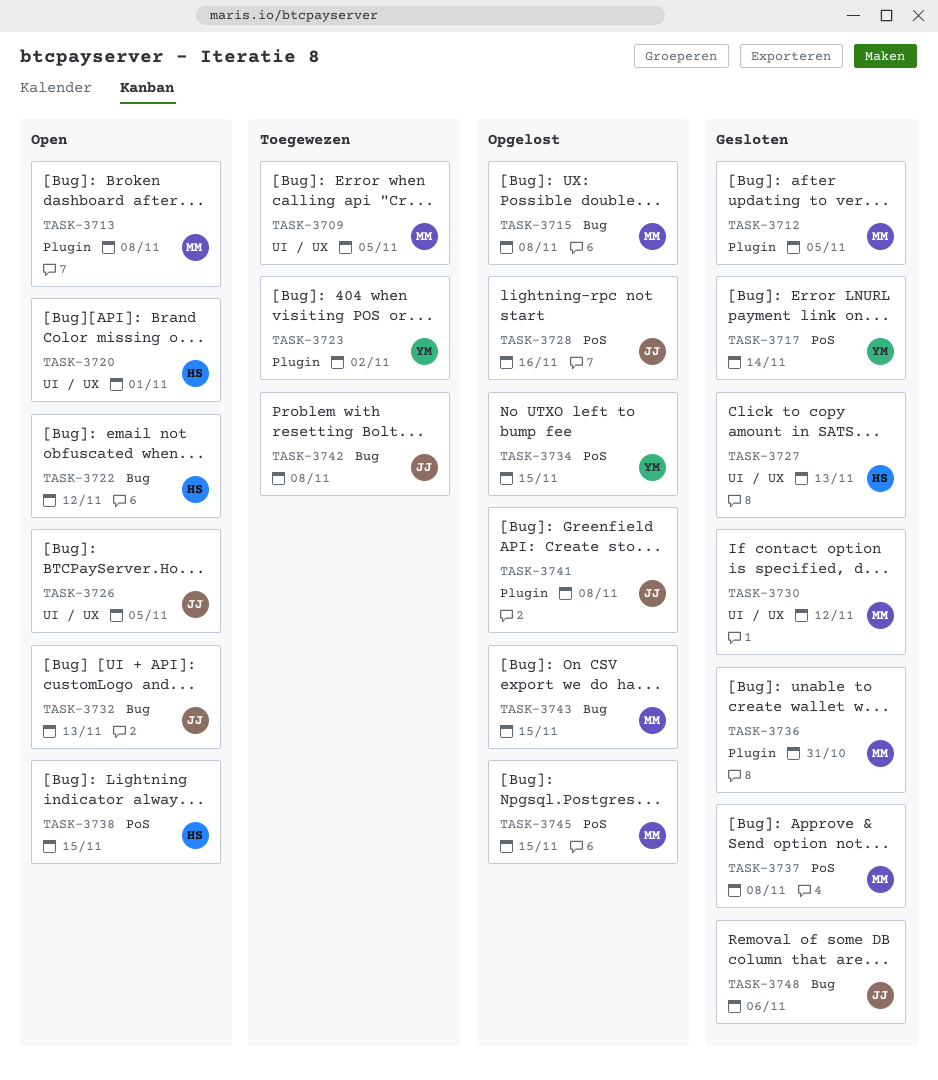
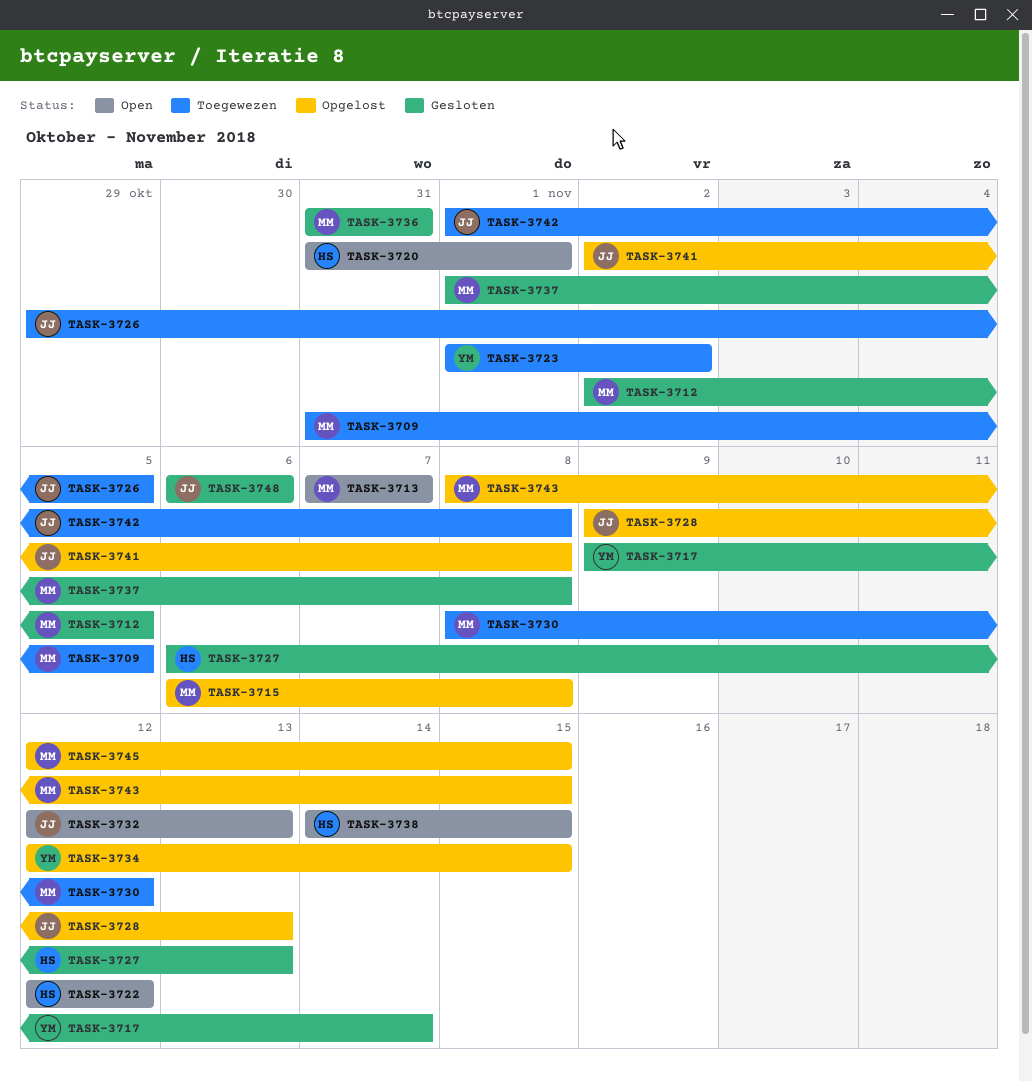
TASK-3713, due: Nov 8 -> Nov 7
TASK-3726, status: Open -> Toegewezen
TASK-3728, due: Nov 16 -> Nov 13
TASK-3730, status: Gesloten -> Toegewezen

